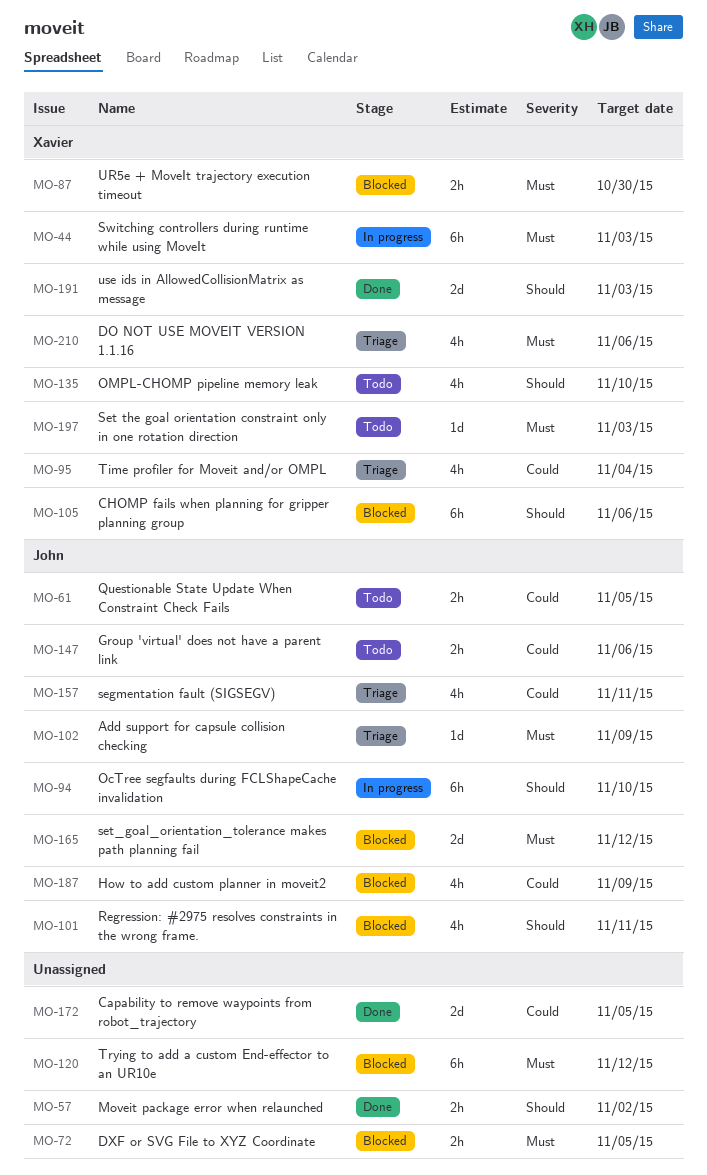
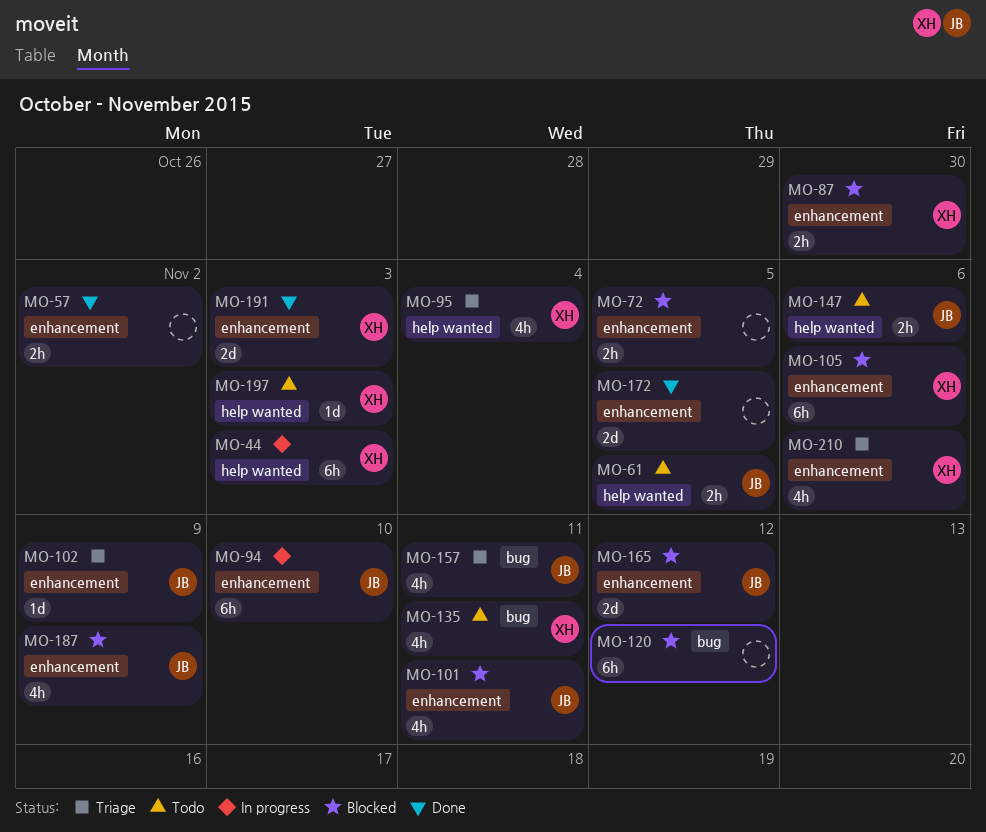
MO-135, due: Nov 10 -> Nov 11

